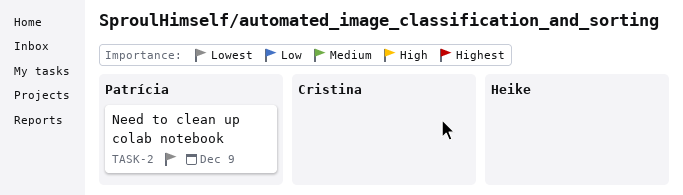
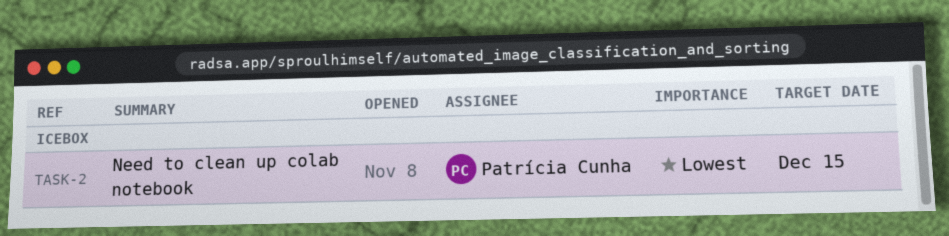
TASK-2, due: Dec 9 -> Dec 15

